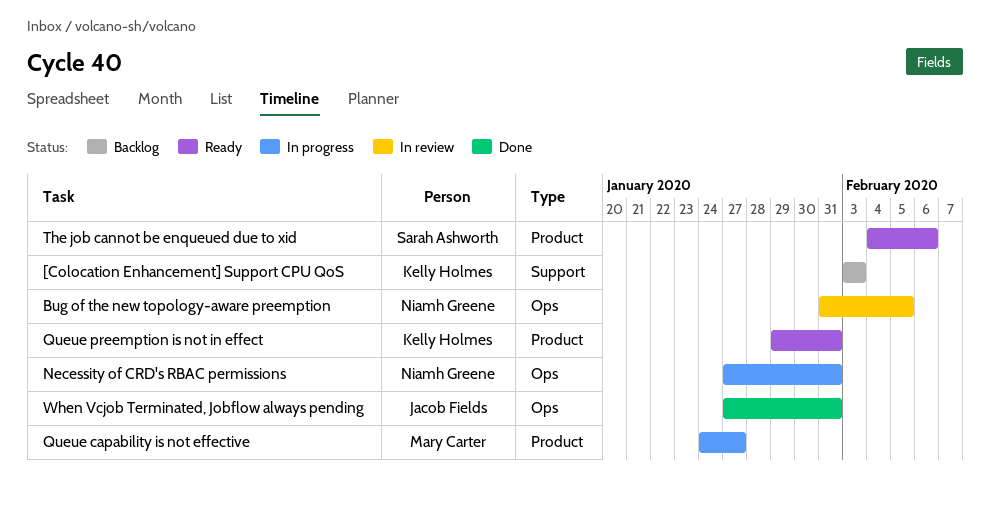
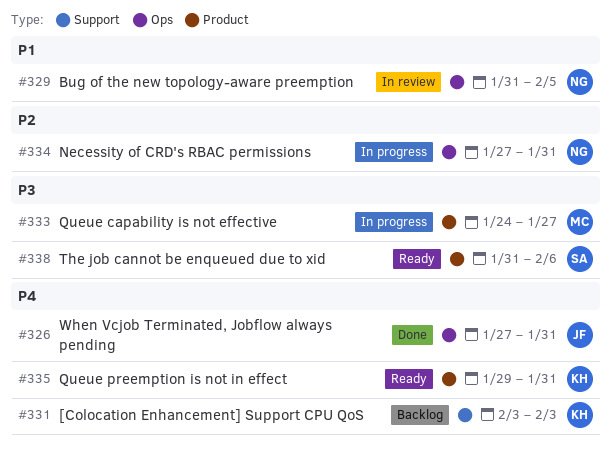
The job cannot be enqueued due to xid, start: Feb 4 -> Jan 31

